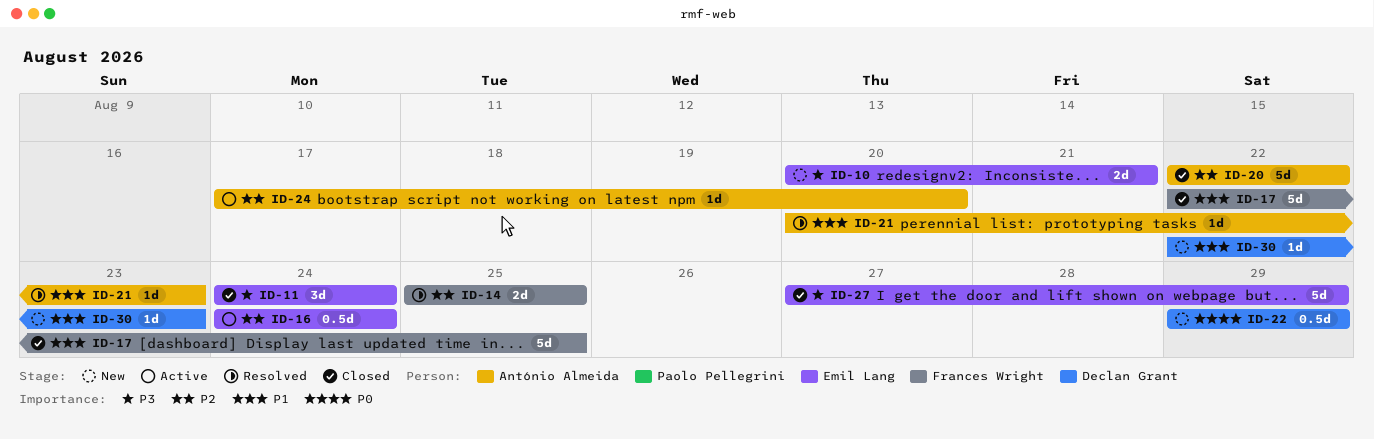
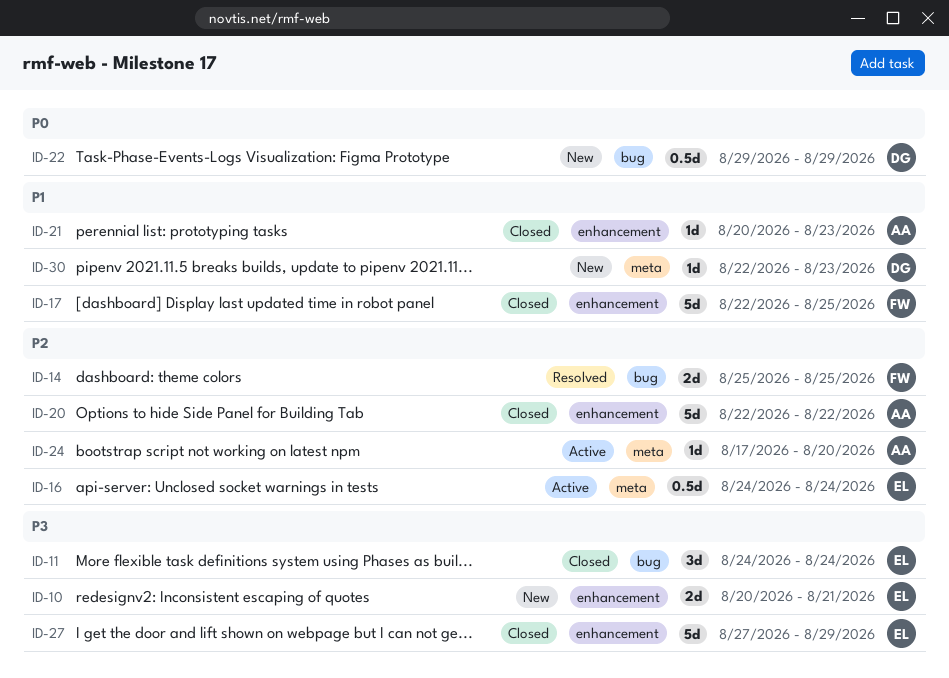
ID-21, status: Resolved -> Closed

